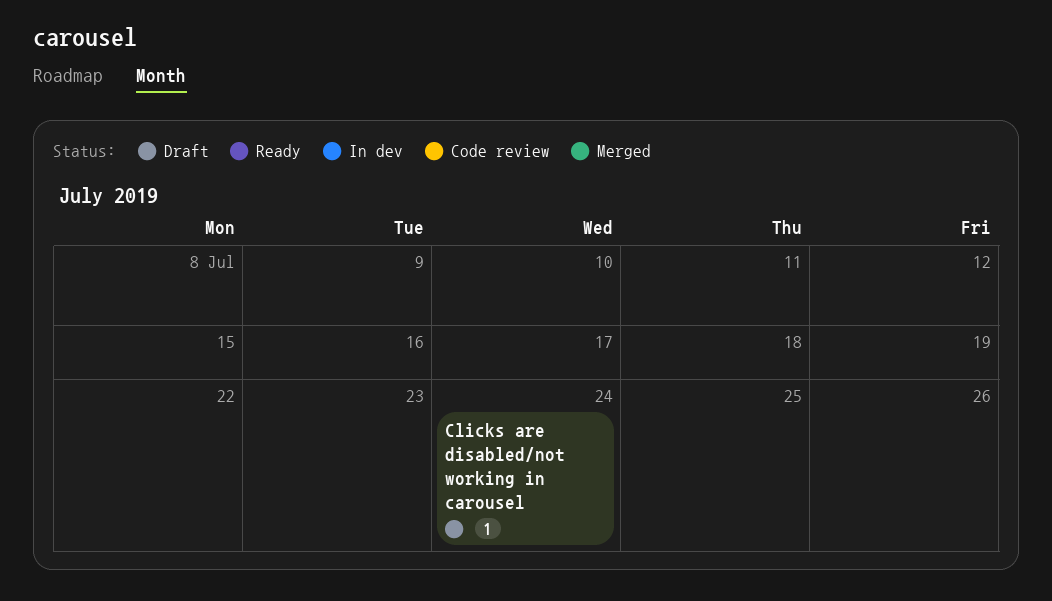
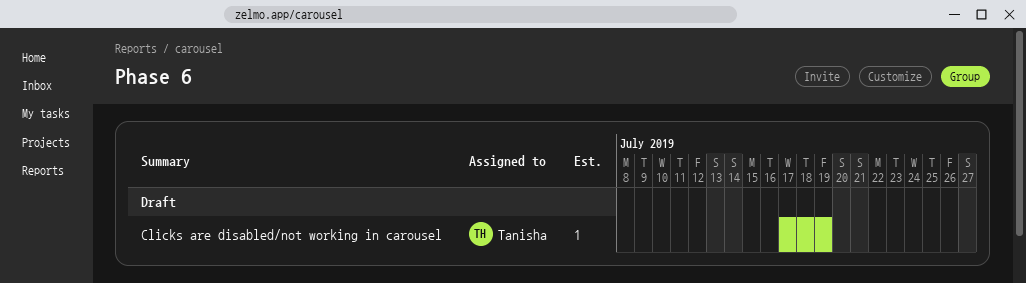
Clicks are disabled/not working in carousel, due: Jul 24 -> Jul 19

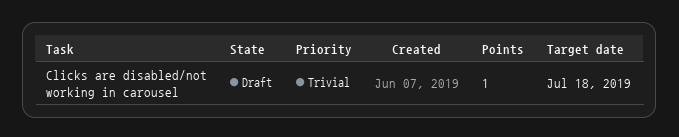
Clicks are disabled/not working in carousel, due: Jul 19 -> Jul 18

